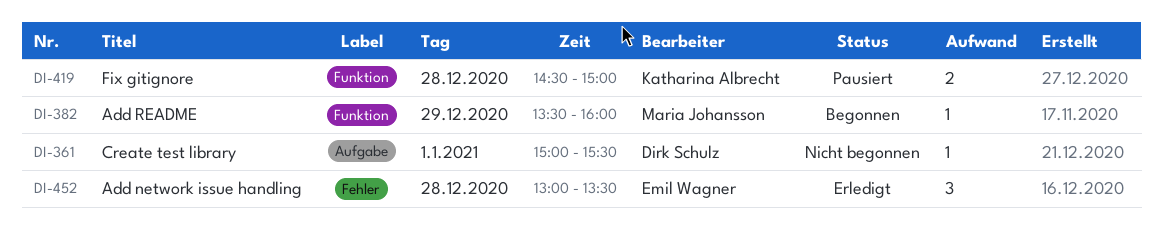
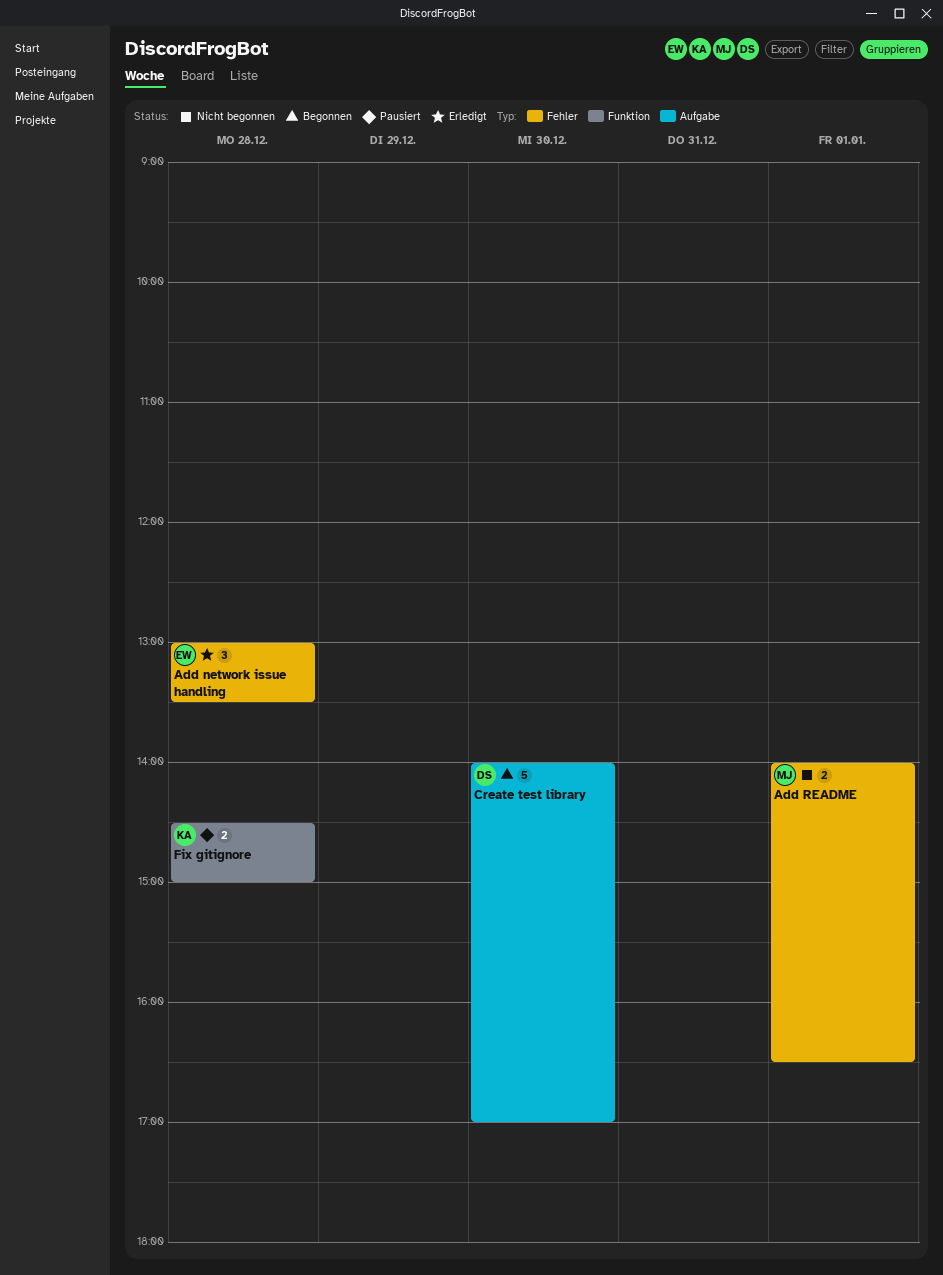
Add README, status: Begonnen -> Nicht begonnen
Add README, label: Funktion -> Fehler
Add README, estimate: 1 -> 2
Add README, day: Dec 29 -> Jan 1
Add README, begins: 13:30 -> 14:00
Add README, ends: 16:00 -> 16:30
Create test library, status: Nicht begonnen -> Begonnen
Create test library, estimate: 1 -> 5
Create test library, day: Jan 1 -> Dec 30
Create test library, begins: 15:00 -> 14:00
Create test library, ends: 15:30 -> 17:00

